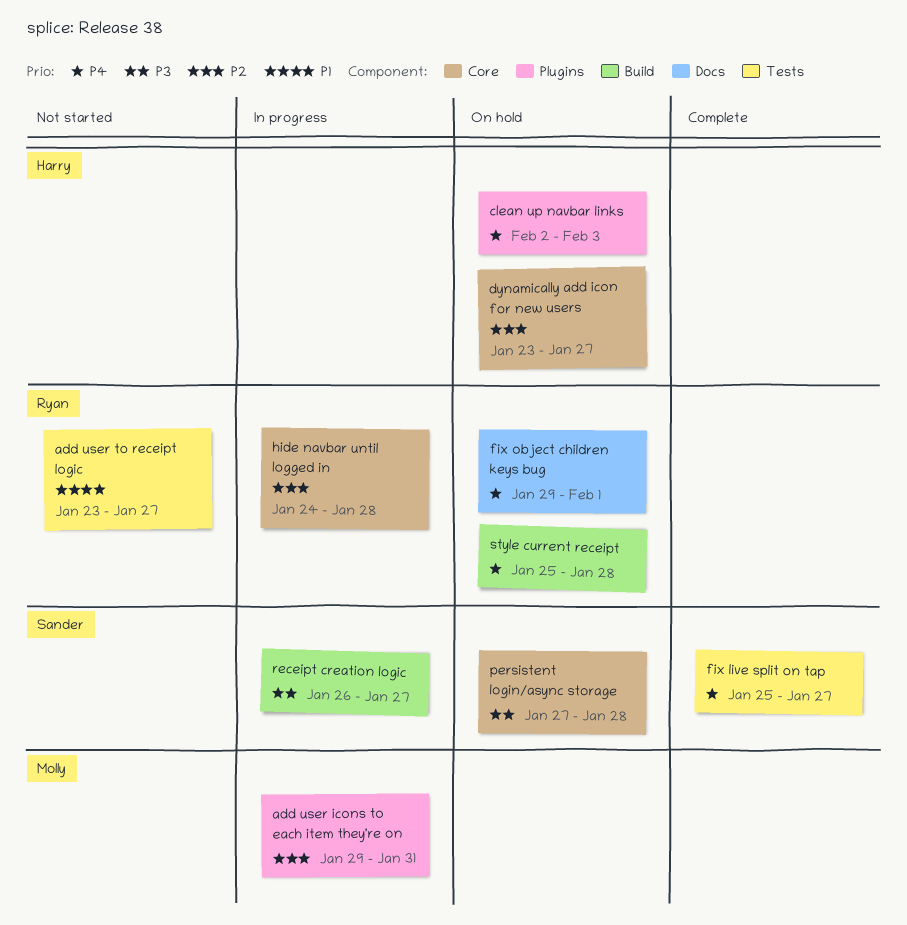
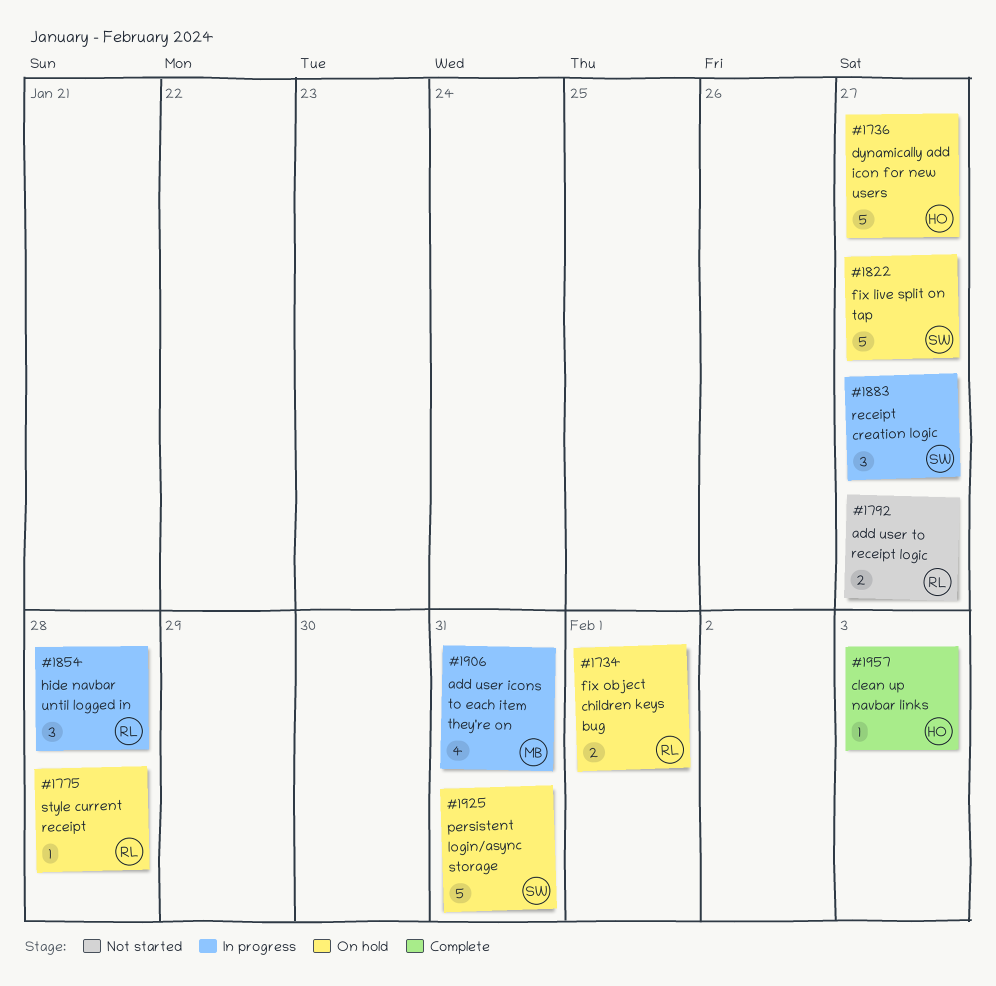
clean up navbar links, status: On hold -> Complete
fix live split on tap, status: Complete -> On hold
persistent login/async storage, due: Jan 28 -> Jan 31

